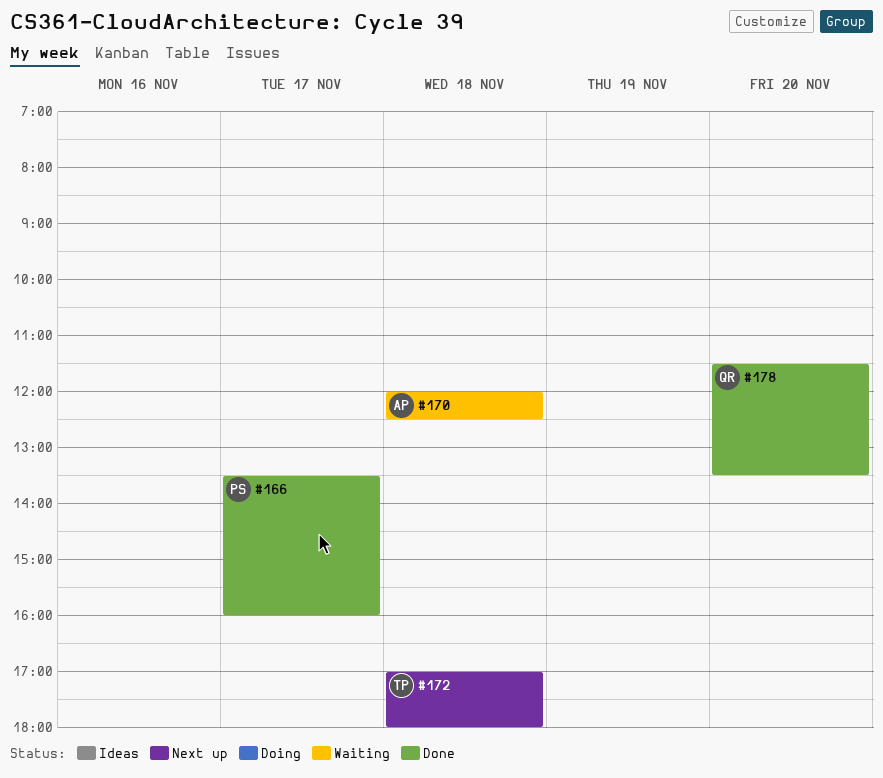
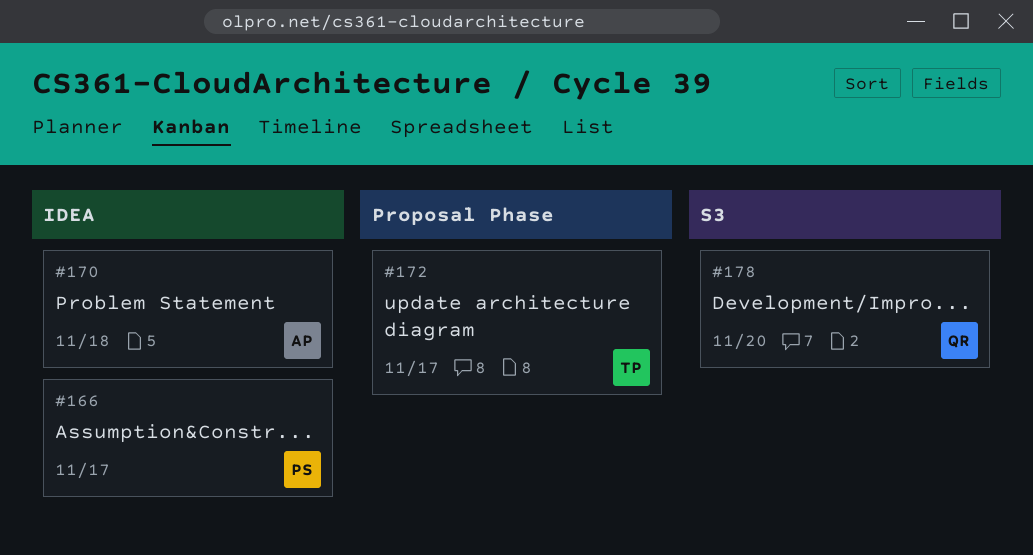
#172, day: Nov 18 -> Nov 17

